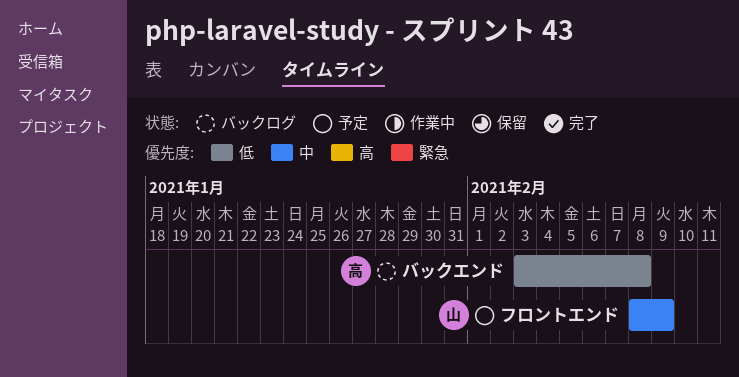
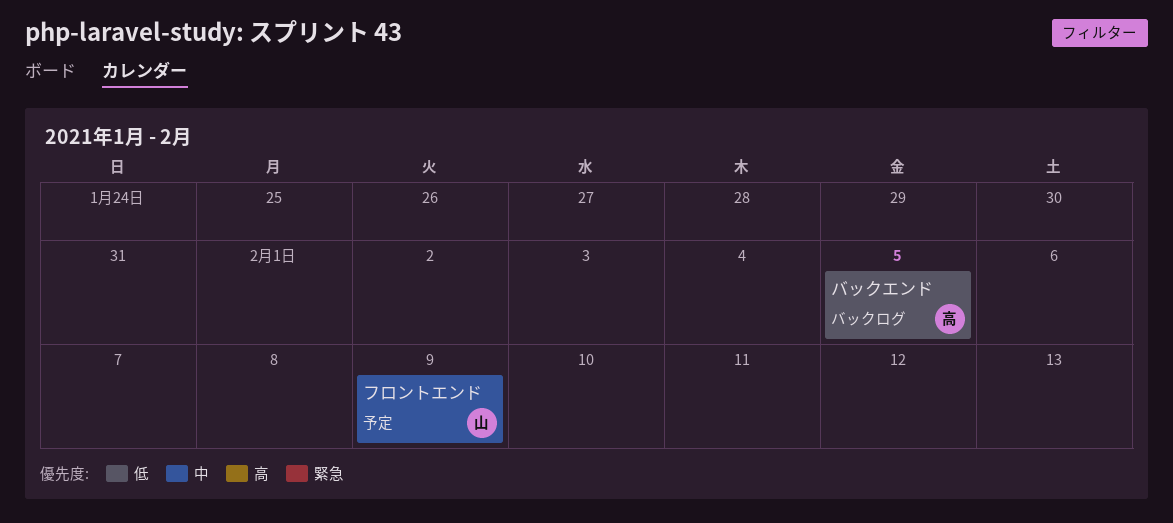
バックエンド, due: Feb 8 -> Feb 5

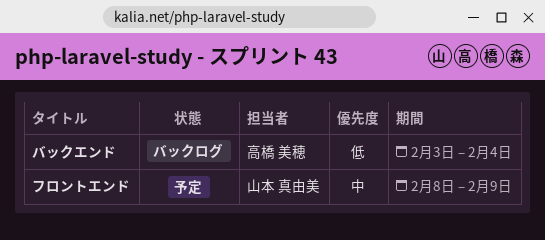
バックエンド, due: Feb 5 -> Feb 4

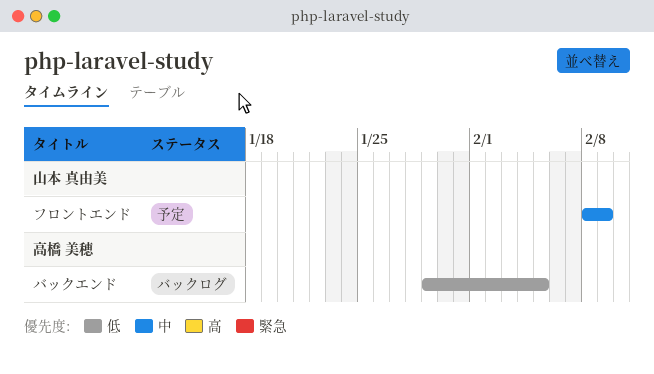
バックエンド, start: Feb 3 -> Jan 29
バックエンド, due: Feb 4 -> Feb 5

